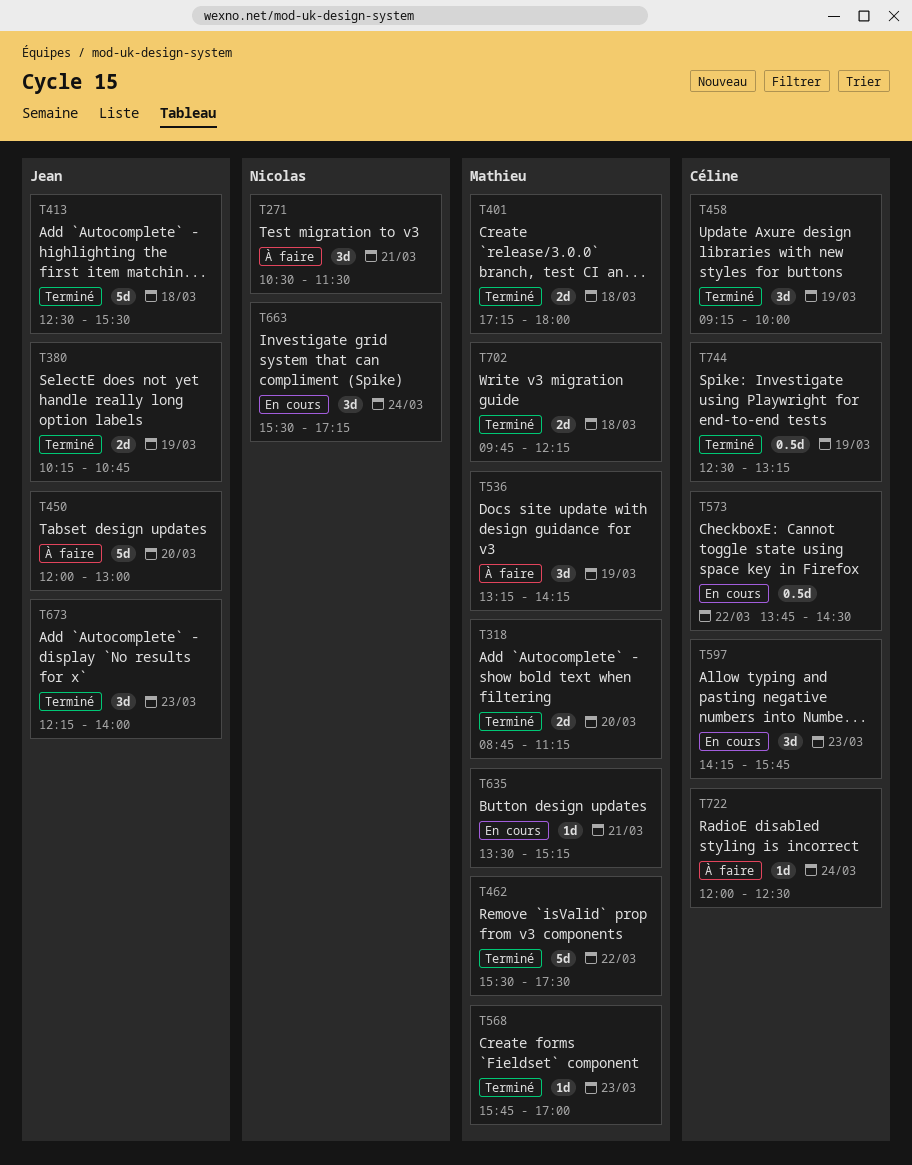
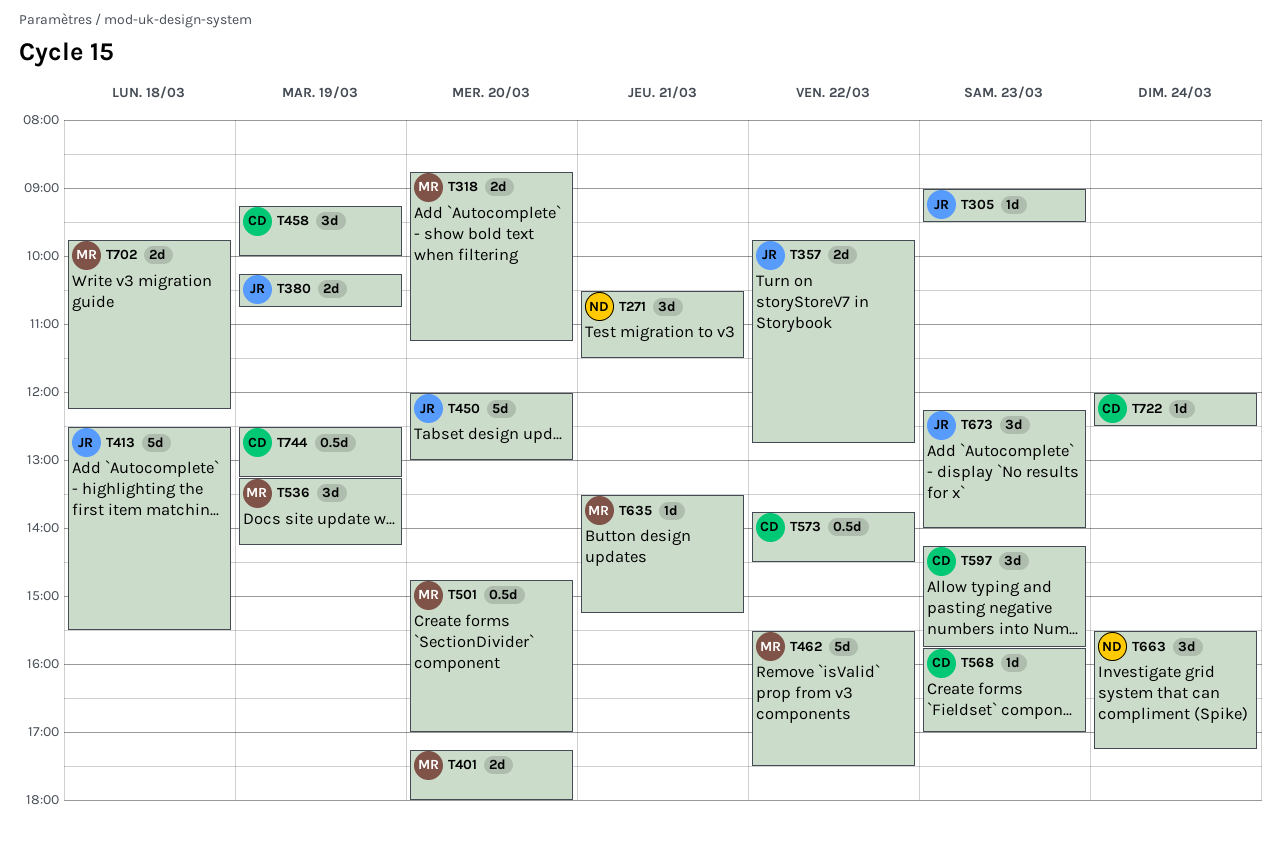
T305: none -> present
T357: none -> present
T401, day: Mar 18 -> Mar 20
T501: none -> present
T568, owner: Mathieu -> Céline

